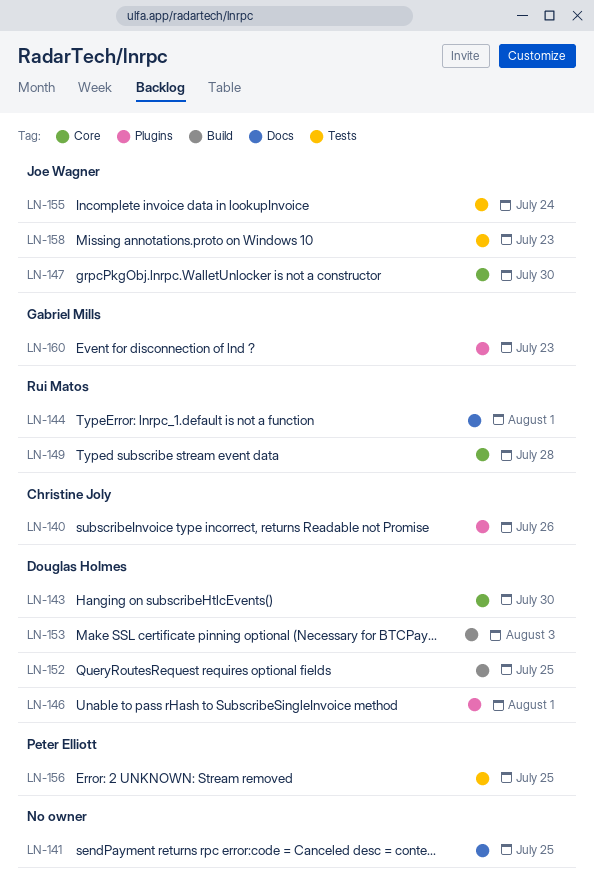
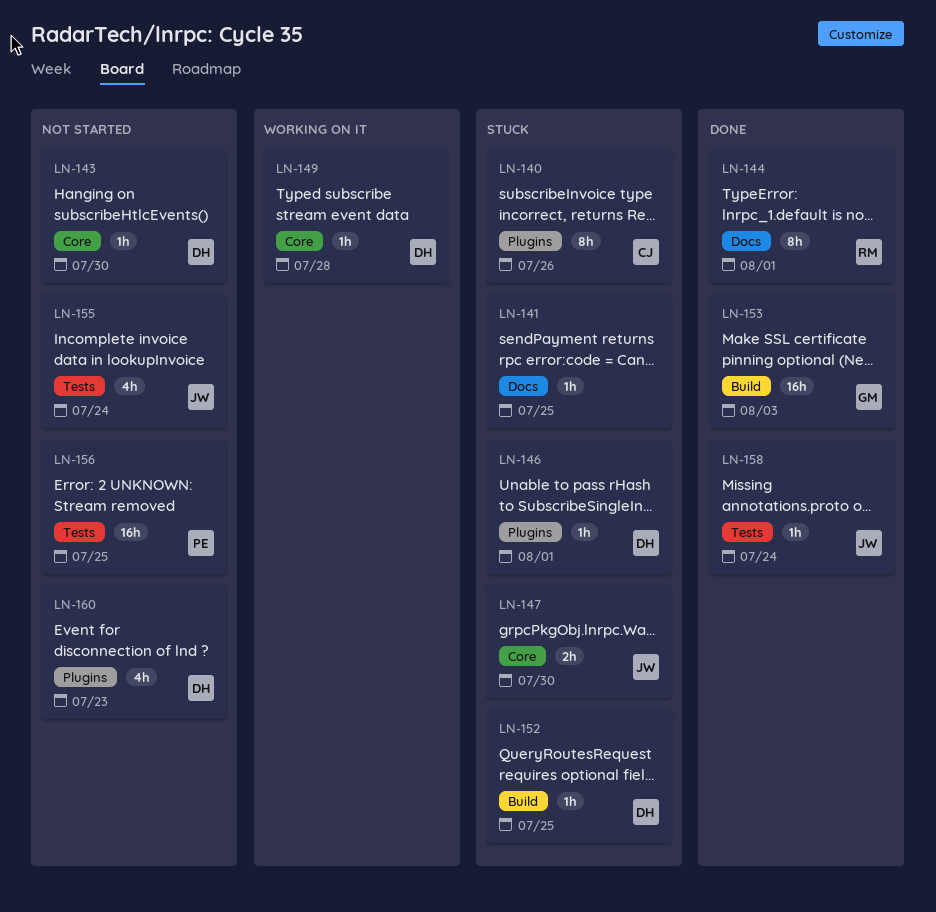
LN-149, owner: Rui Matos -> Douglas Holmes
LN-153, owner: Douglas Holmes -> Gabriel Mills
LN-158, due: Jul 23 -> Jul 24
LN-160, owner: Gabriel Mills -> Douglas Holmes

